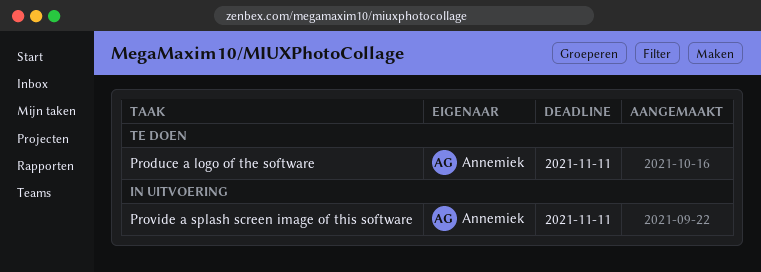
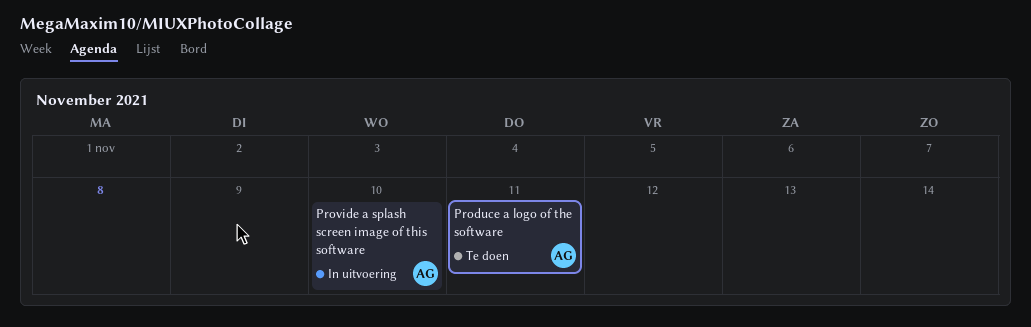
Provide a splash screen image of this software, due: Nov 11 -> Nov 10

